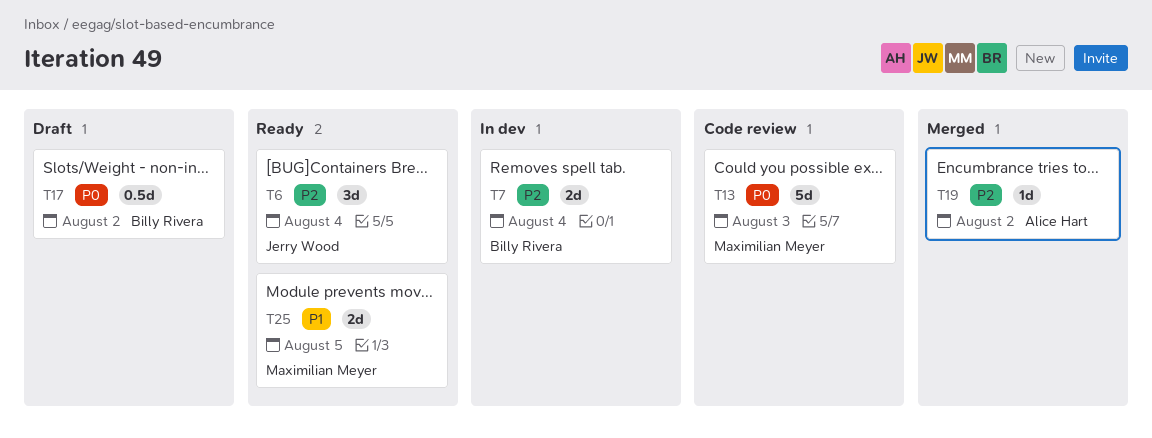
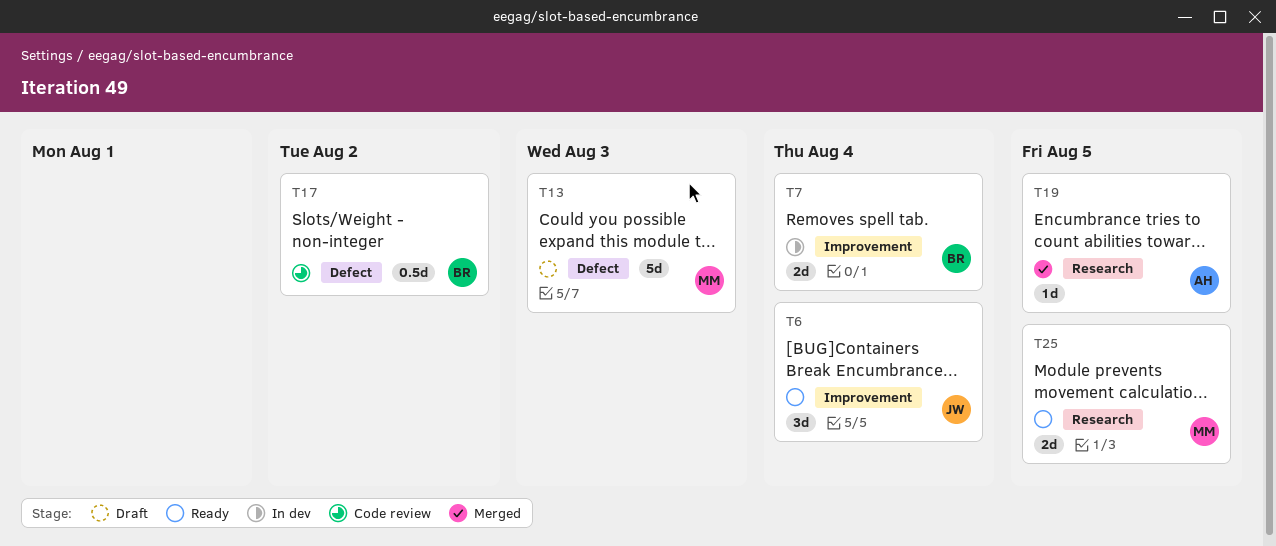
T13, status: Code review -> Draft
T17, status: Draft -> Code review
T19, due: Aug 2 -> Aug 5

